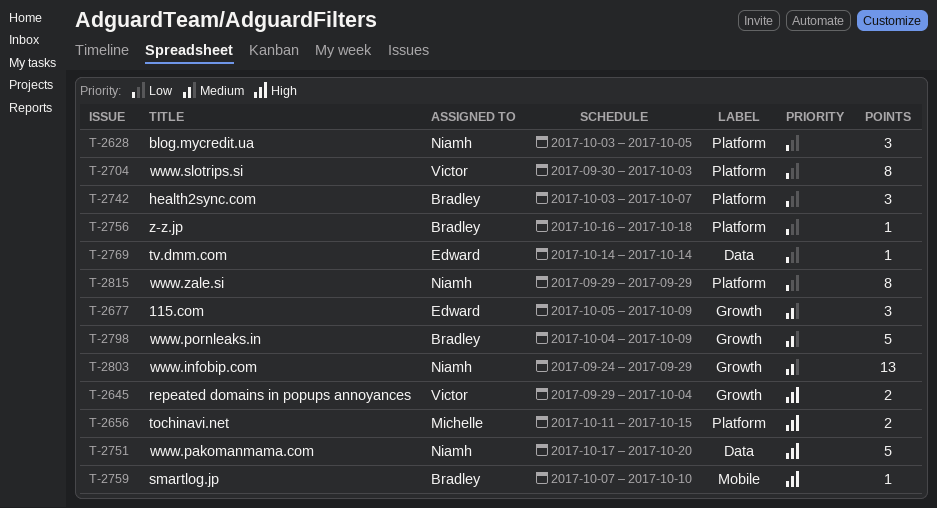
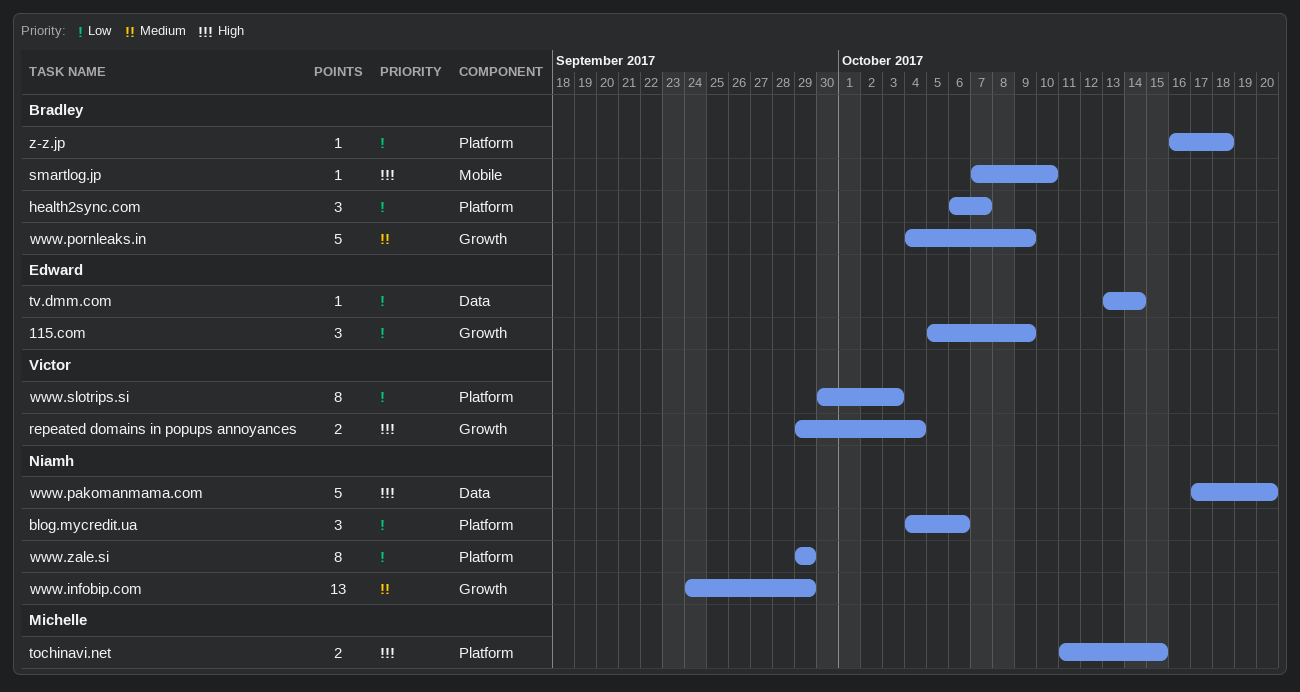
115.com, priority: Medium -> Low
blog.mycredit.ua, start: Oct 3 -> Oct 4
blog.mycredit.ua, due: Oct 5 -> Oct 6
health2sync.com, start: Oct 3 -> Oct 6
tv.dmm.com, start: Oct 14 -> Oct 13

